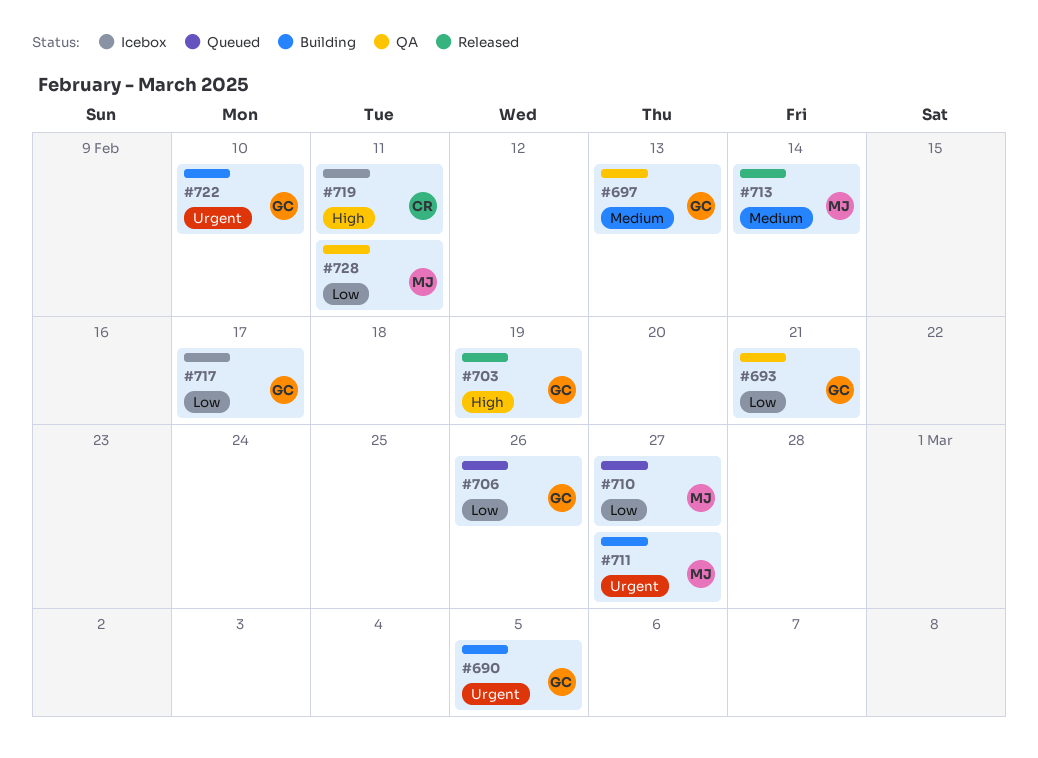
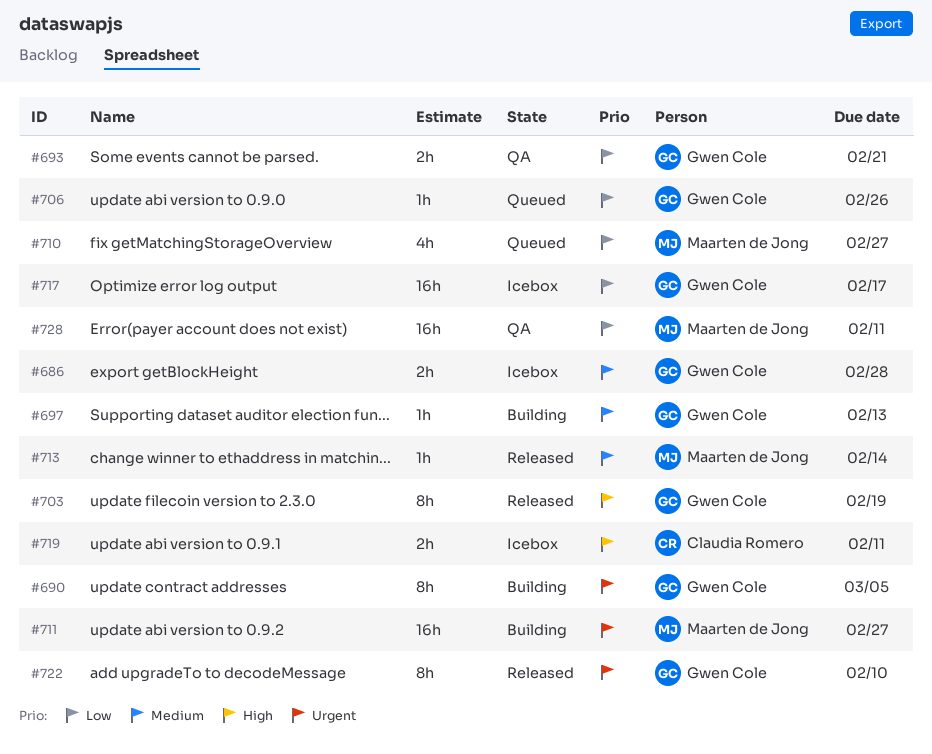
#686: none -> present
#697, status: QA -> Building
#722, status: Building -> Released

